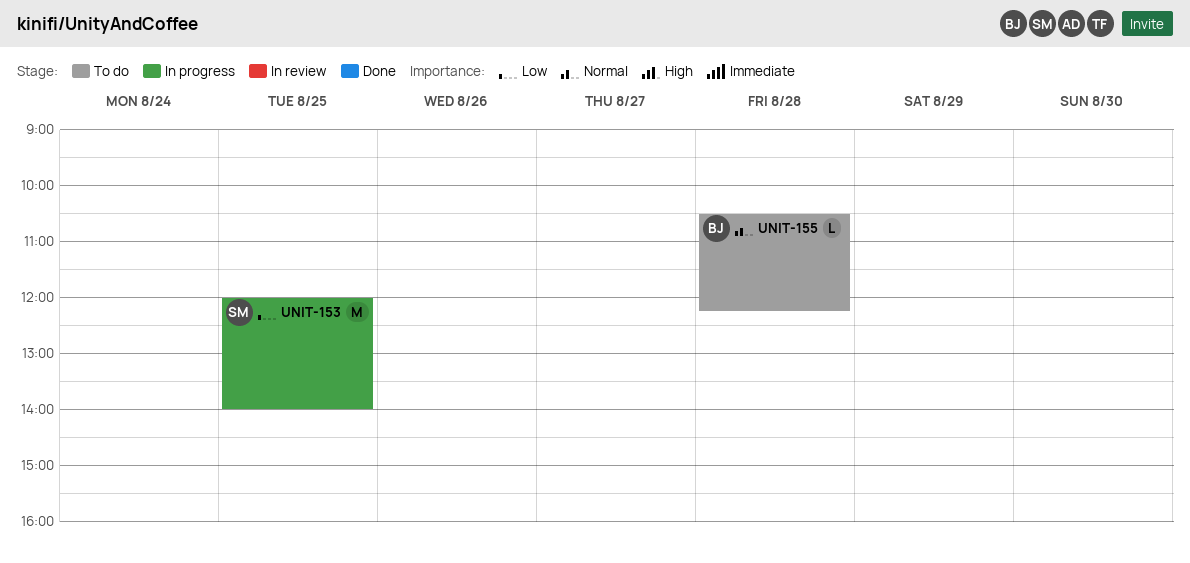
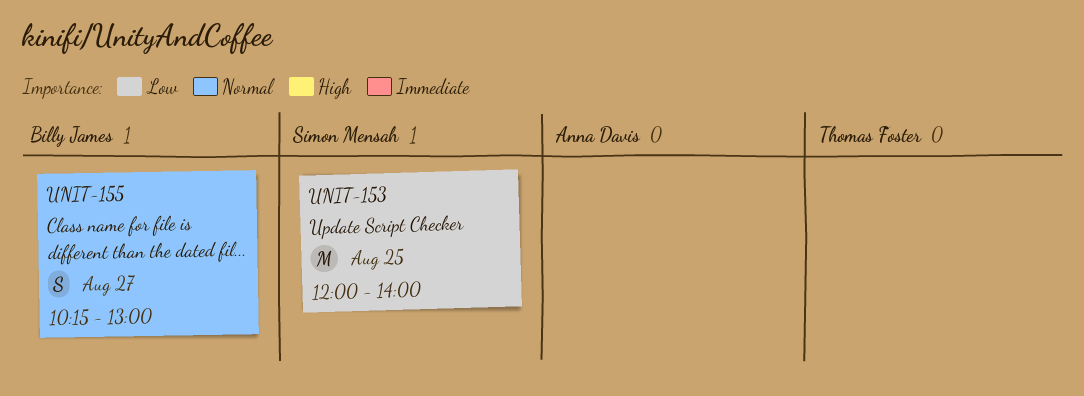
UNIT-155, estimate: L -> S
UNIT-155, day: Aug 28 -> Aug 27
UNIT-155, begins: 10:30 -> 10:15
UNIT-155, ends: 12:15 -> 13:00

